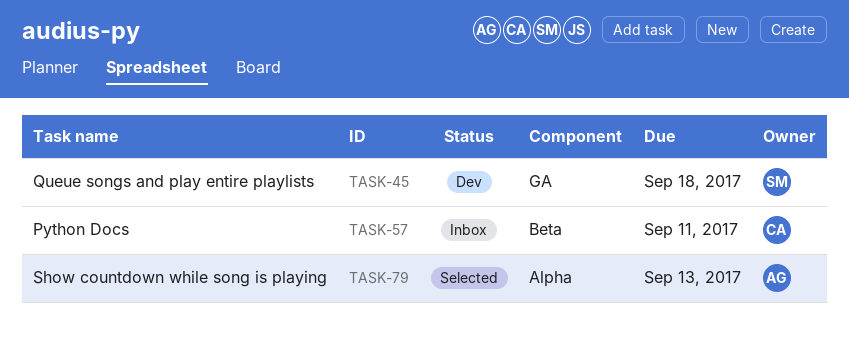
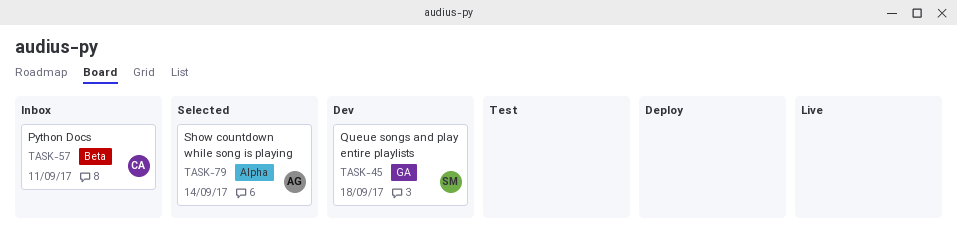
TASK-79, due: Sep 13 -> Sep 14

